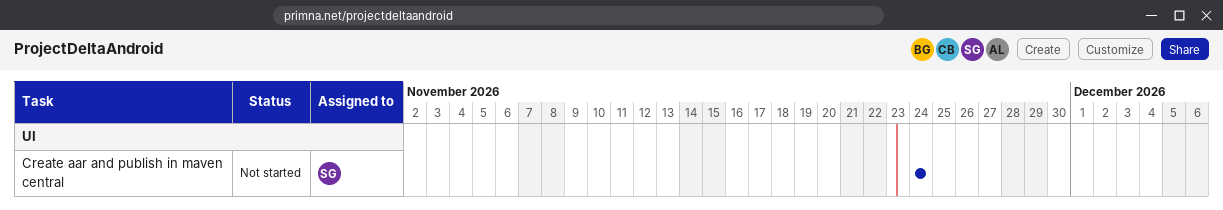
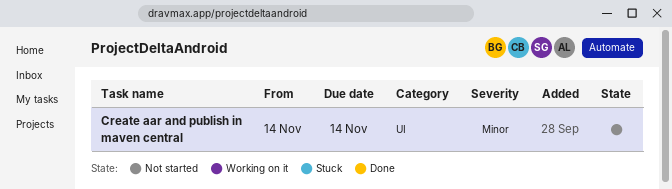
Create aar and publish in maven central, start: Nov 24 -> Nov 14
Create aar and publish in maven central, due: Nov 24 -> Nov 14

